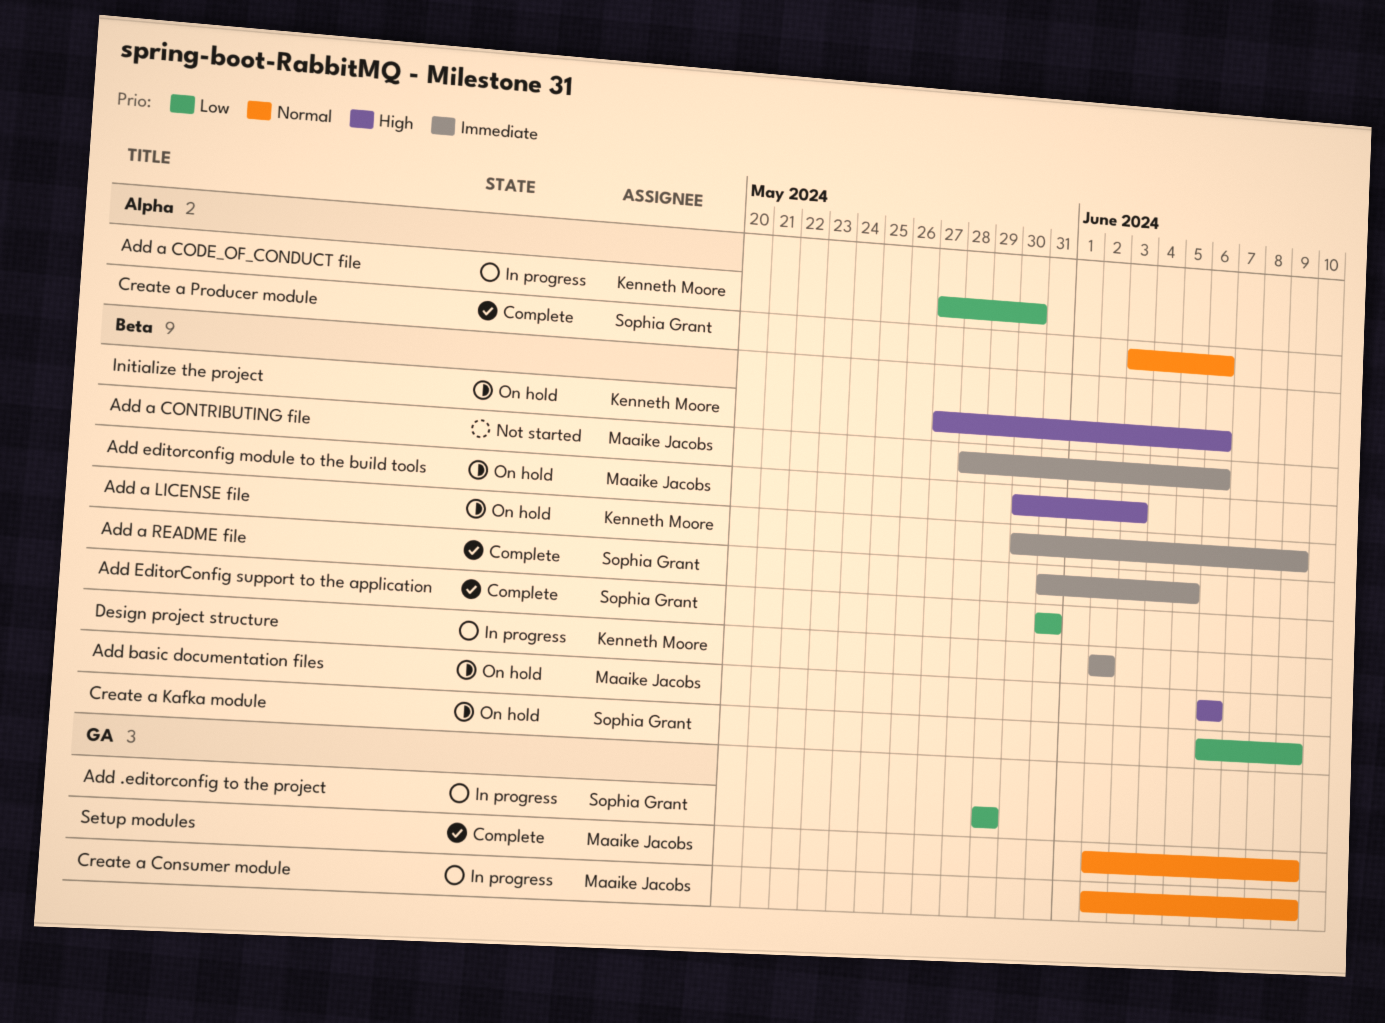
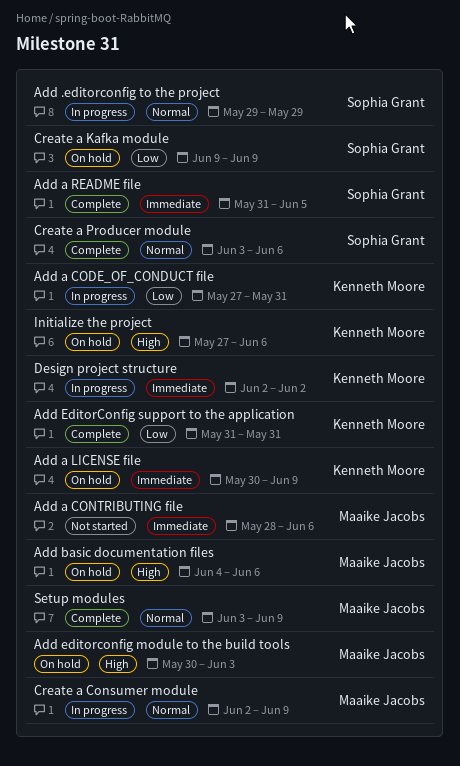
Add .editorconfig to the project, priority: Low -> Normal
Add a CODE_OF_CONDUCT file, due: May 30 -> May 31
Add basic documentation files, start: Jun 6 -> Jun 4
Add EditorConfig support to the application, owner: Sophia Grant -> Kenneth Moore
Create a Kafka module, start: Jun 6 -> Jun 9
Setup modules, start: Jun 2 -> Jun 3

